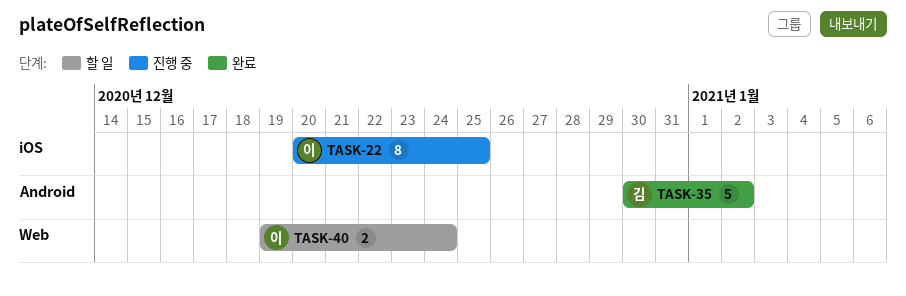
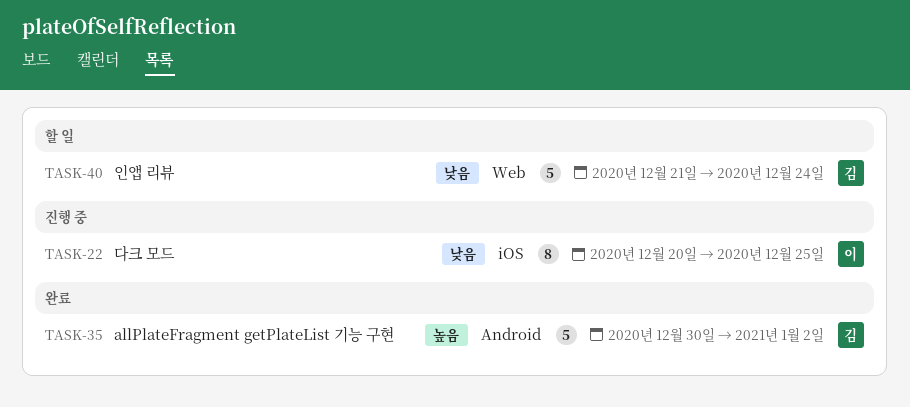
TASK-40, owner: 이 -> 김
TASK-40, estimate: 2 -> 5
TASK-40, start: Dec 19 -> Dec 21

